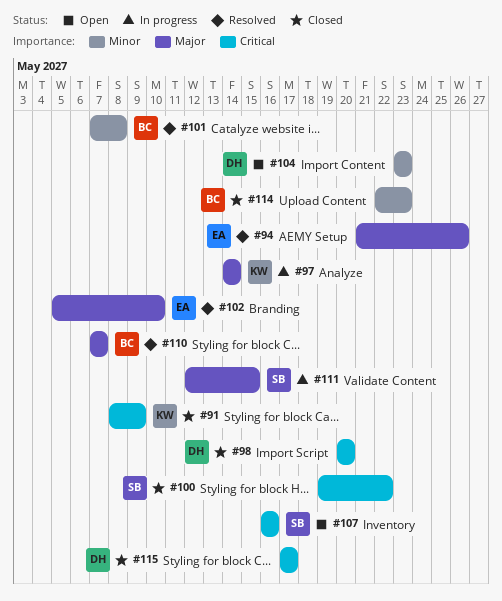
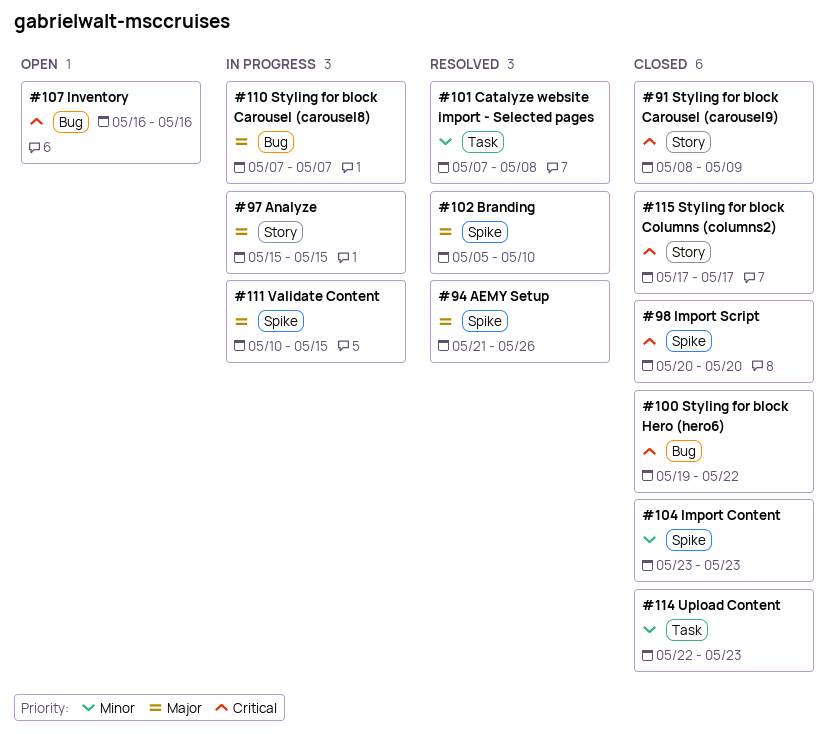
#97, start: May 14 -> May 15
#97, due: May 14 -> May 15
#104, status: Open -> Closed
#110, status: Resolved -> In progress
#111, start: May 12 -> May 10

